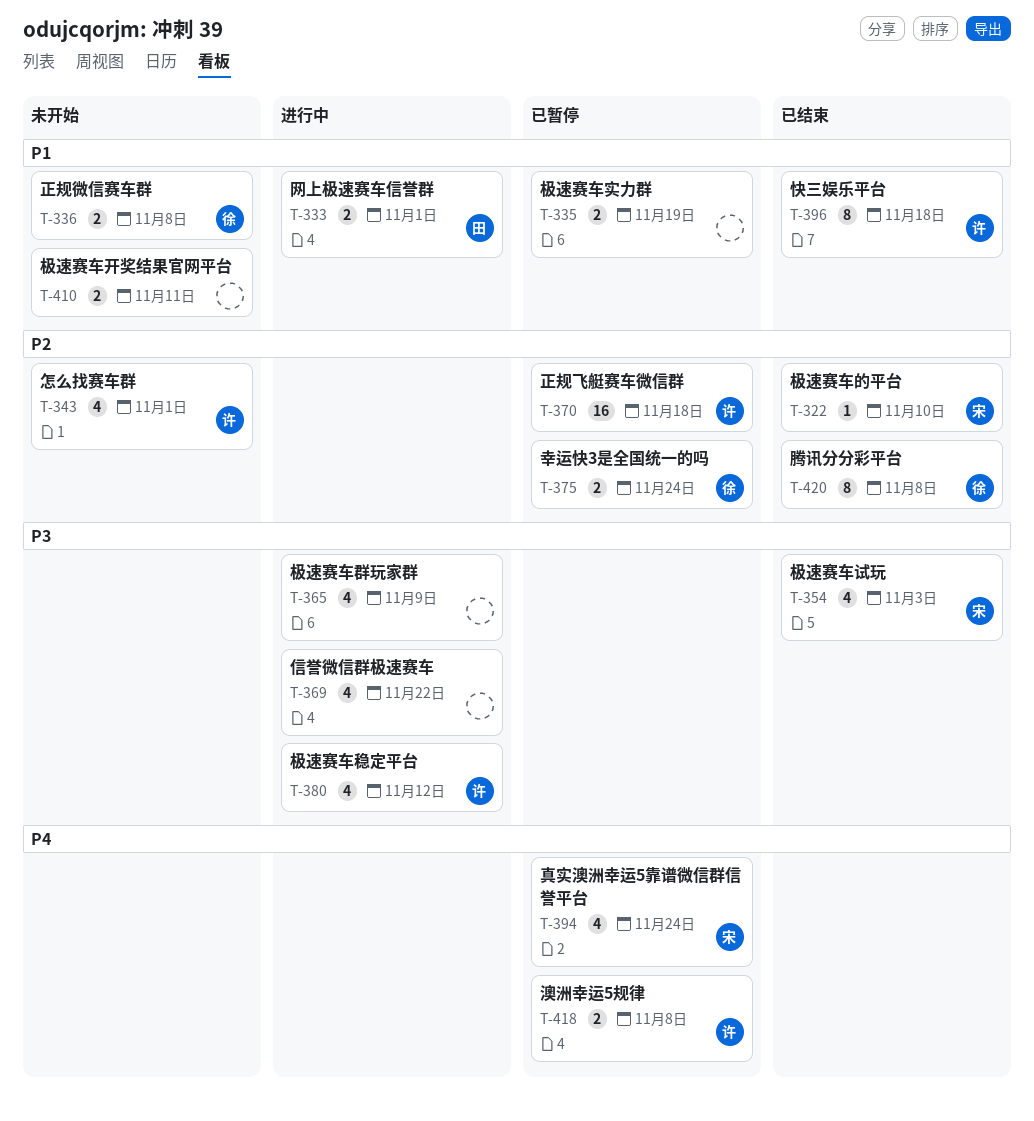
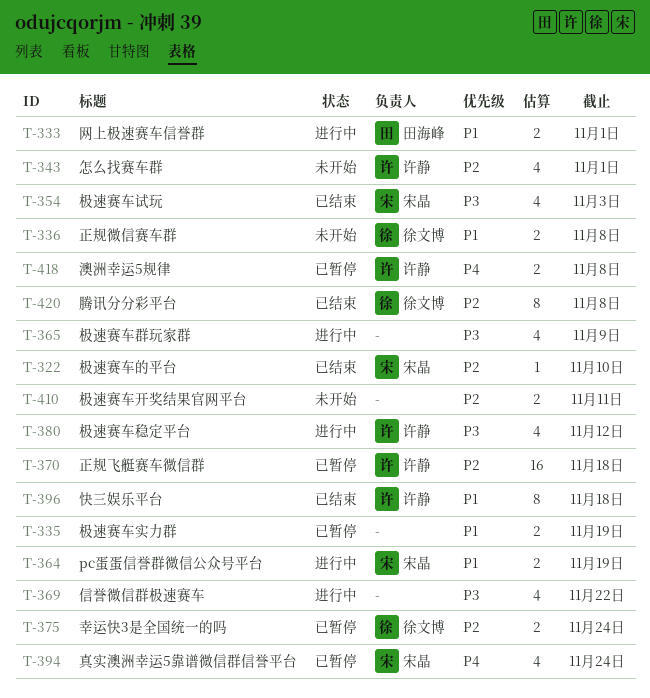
T-364: none -> present
T-410, priority: P1 -> P2

